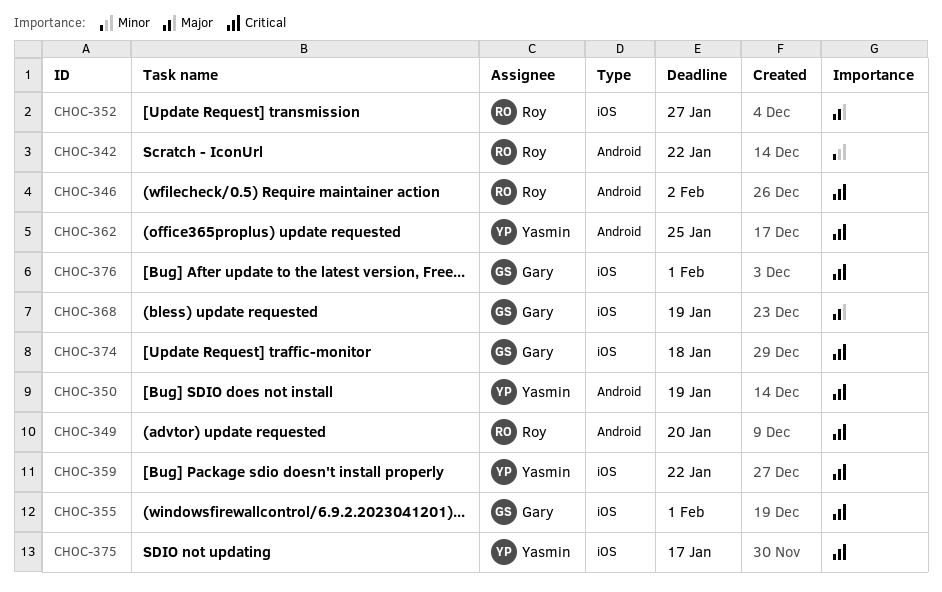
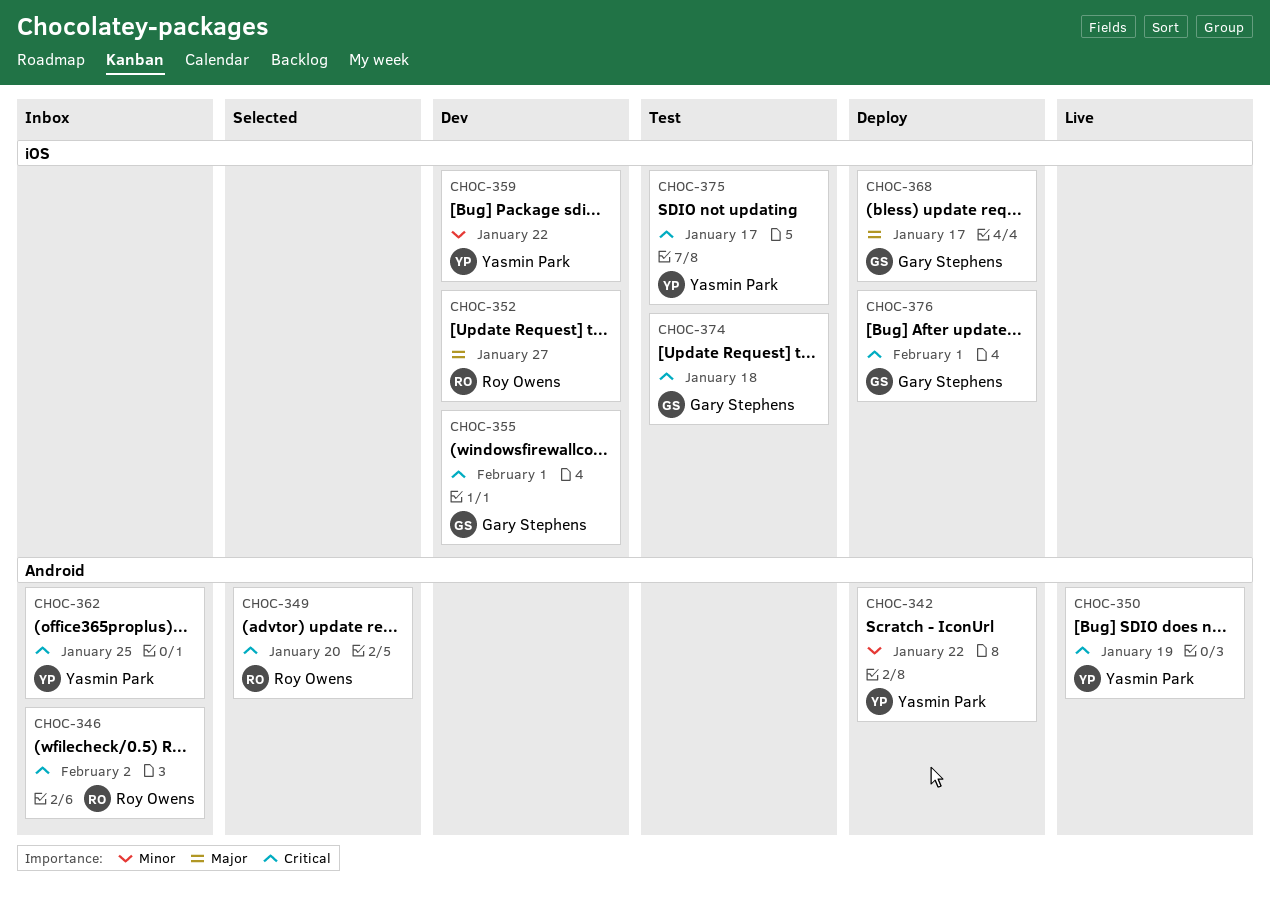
CHOC-342, owner: Roy Owens -> Yasmin Park
CHOC-359, priority: Critical -> Minor
CHOC-368, due: Jan 19 -> Jan 17

